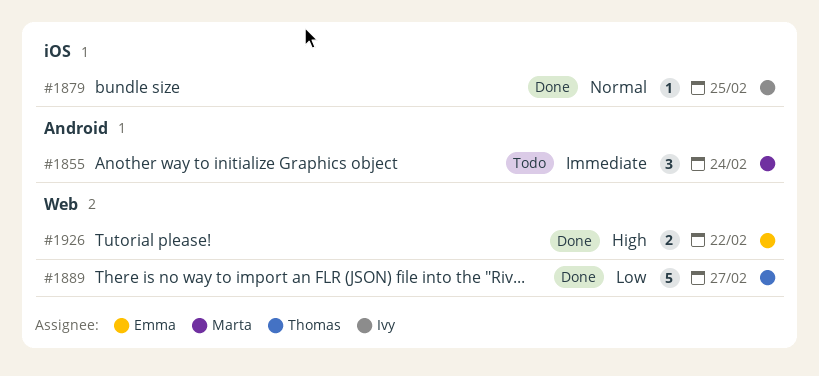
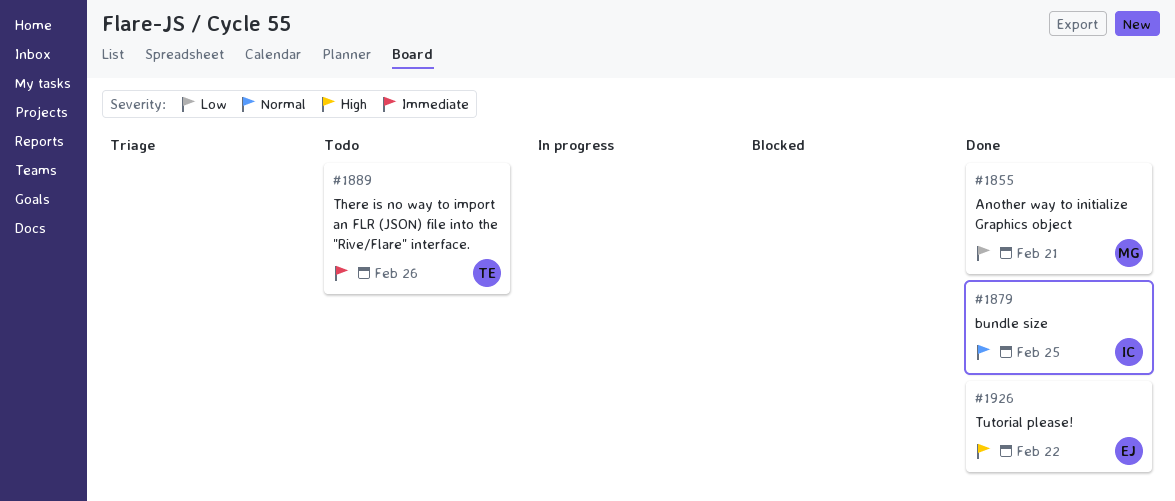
#1855, status: Todo -> Done
#1855, priority: Immediate -> Low
#1855, due: Feb 24 -> Feb 21
#1889, status: Done -> Todo
#1889, priority: Low -> Immediate
#1889, due: Feb 27 -> Feb 26

